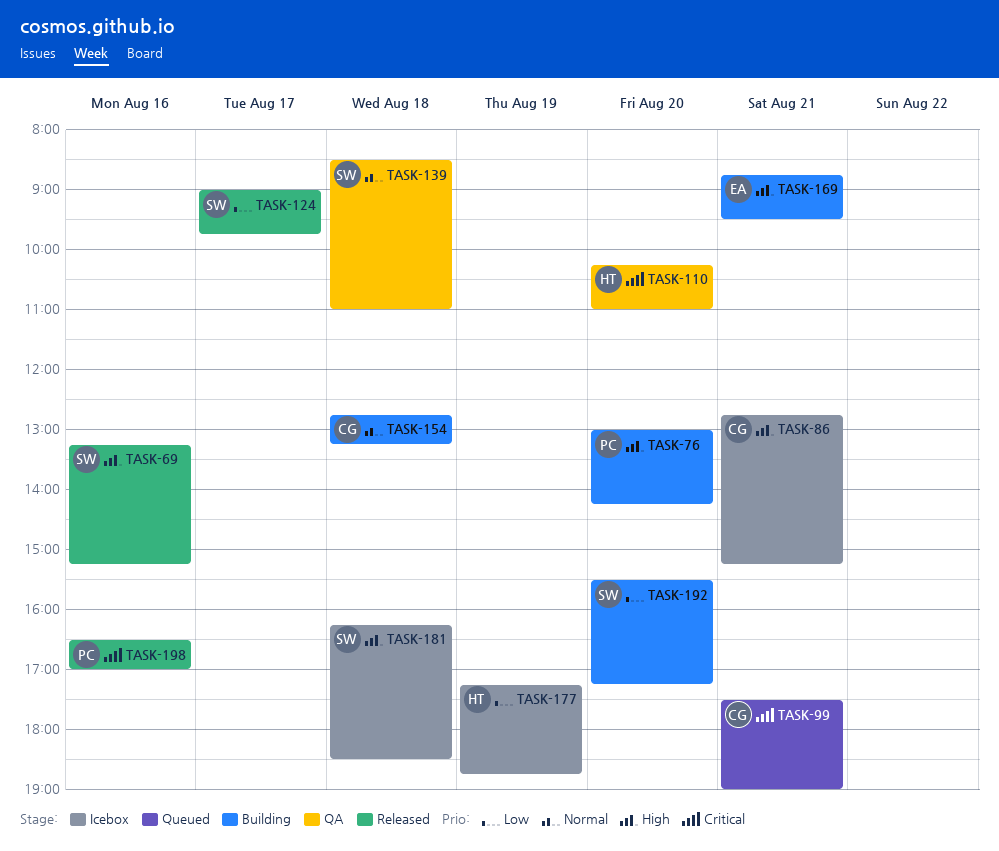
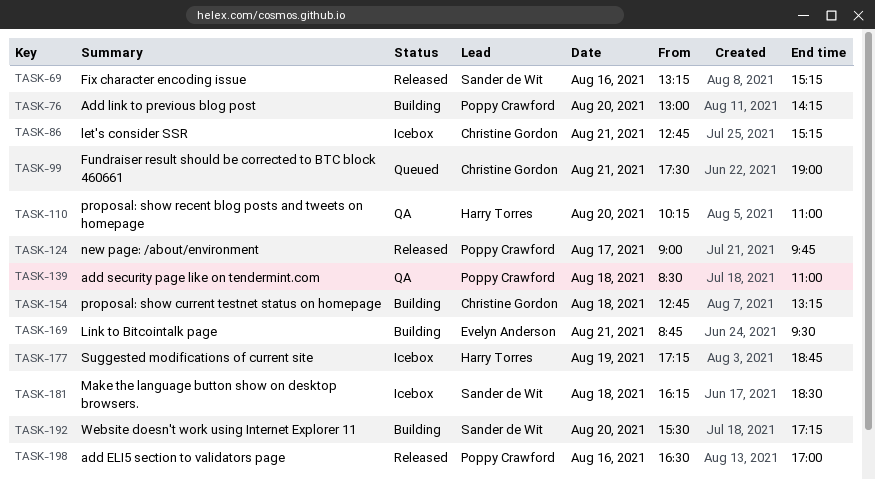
TASK-124, owner: Sander de Wit -> Poppy Crawford
TASK-139, owner: Sander de Wit -> Poppy Crawford

